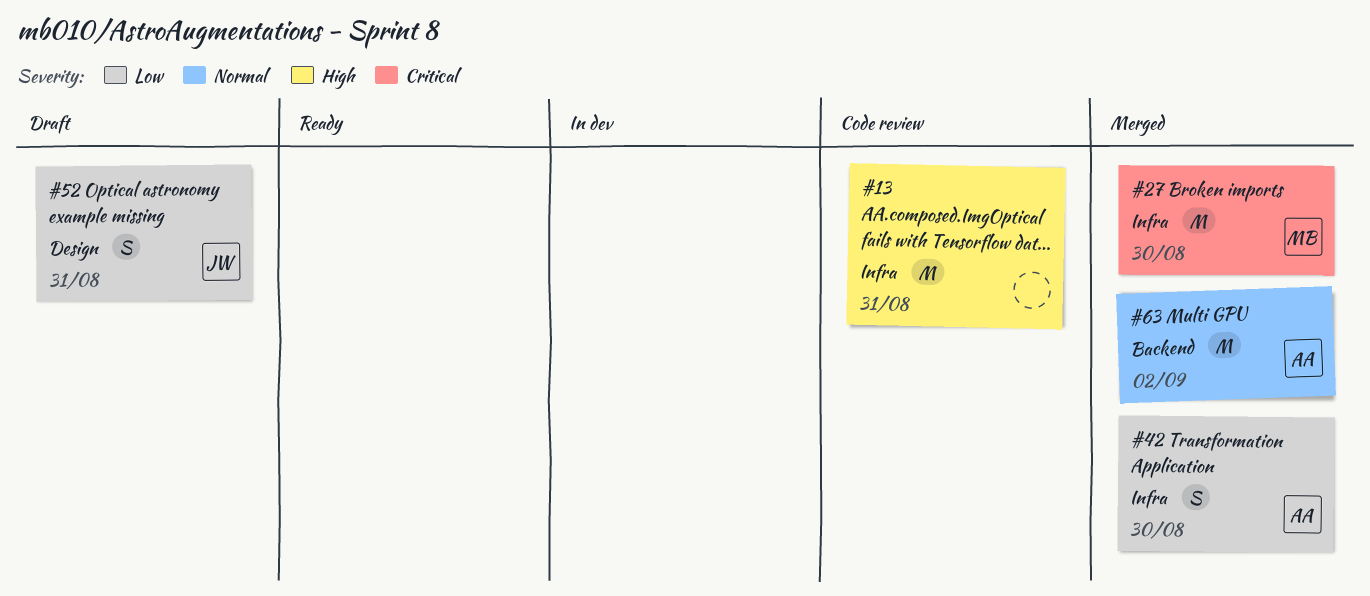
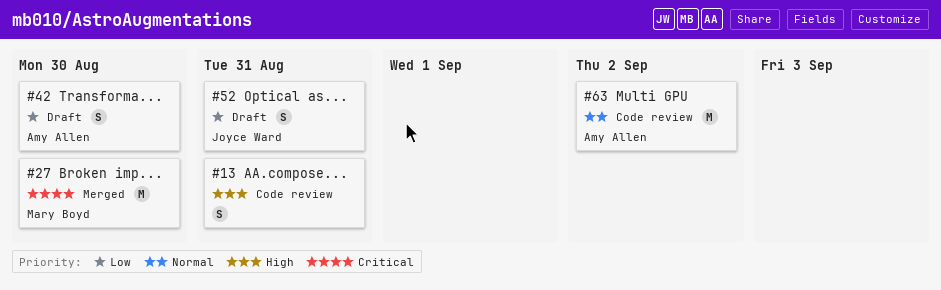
#13, estimate: M -> S
#42, status: Merged -> Draft
#63, status: Merged -> Code review

